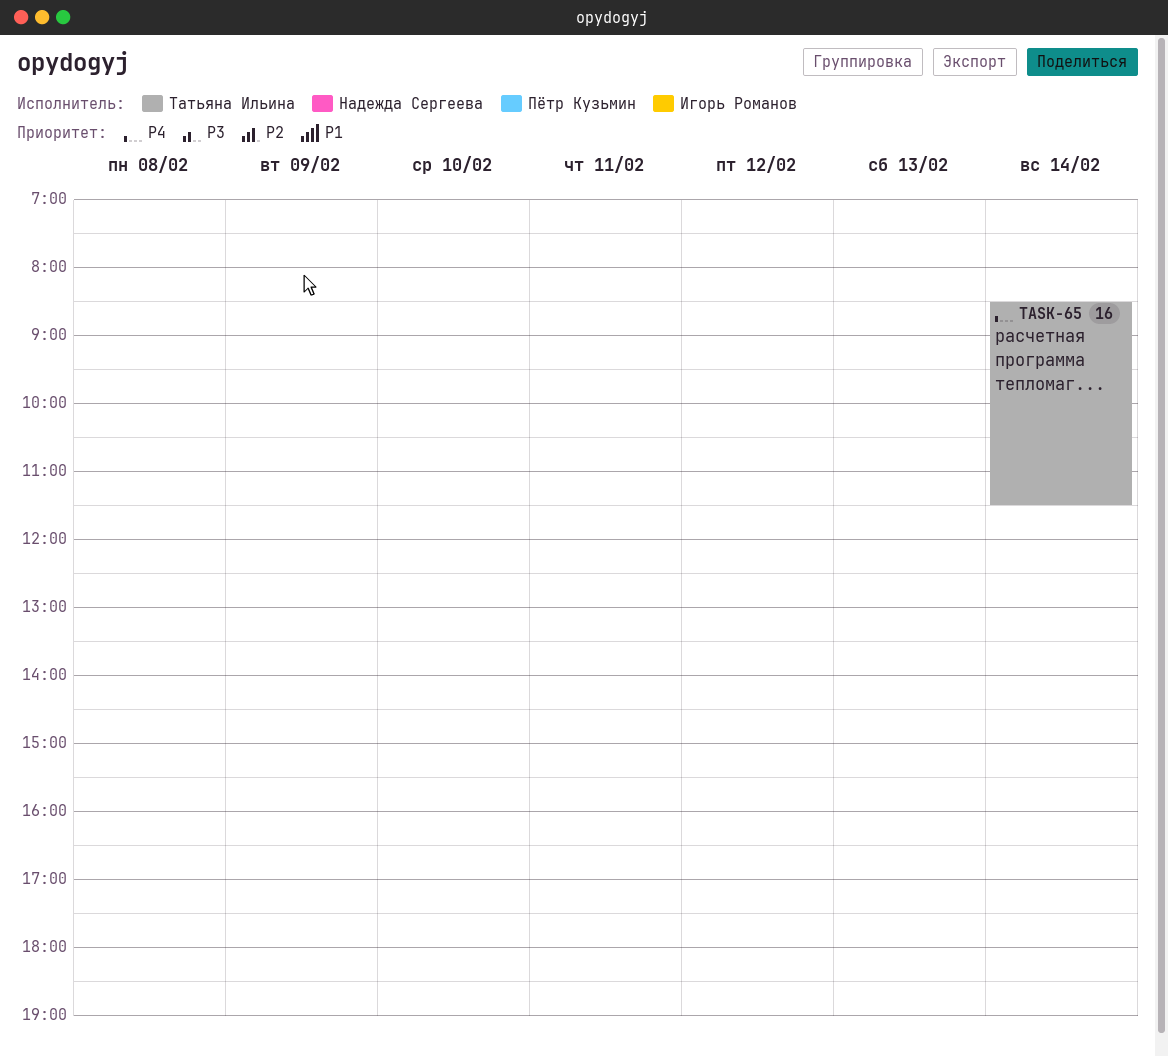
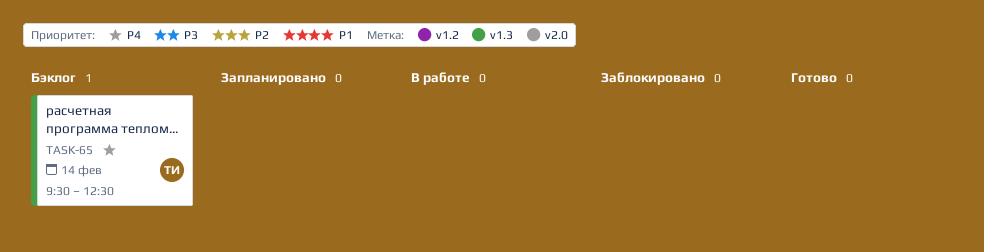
TASK-65, begins: 08:30 -> 09:30
TASK-65, ends: 11:30 -> 12:30

